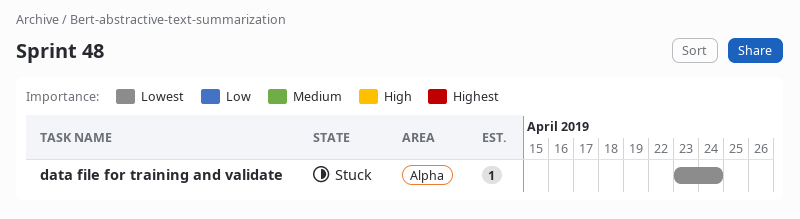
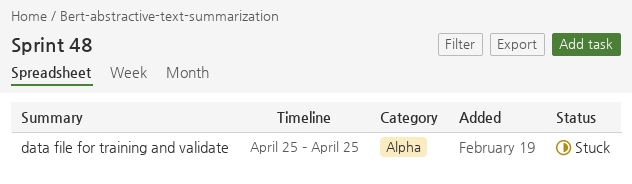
data file for training and validate, start: Apr 23 -> Apr 25
data file for training and validate, due: Apr 24 -> Apr 25

